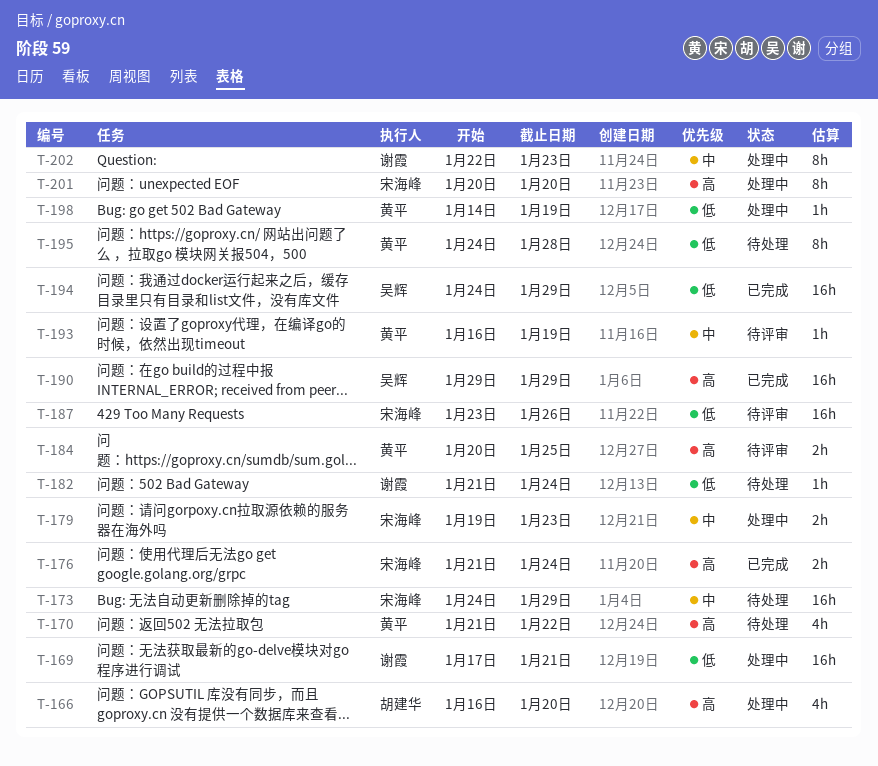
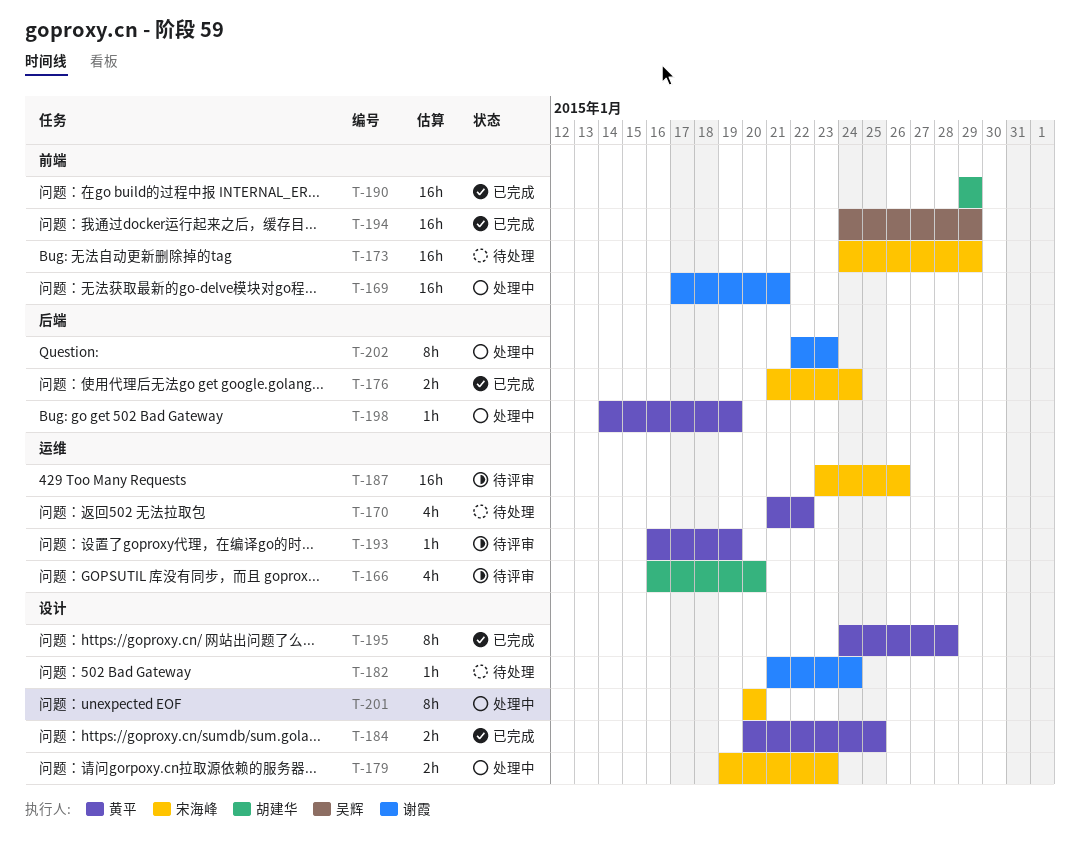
T-166, status: 处理中 -> 待评审
T-184, status: 待评审 -> 已完成
T-190, owner: 吴辉 -> 胡建华
T-195, status: 待处理 -> 已完成

